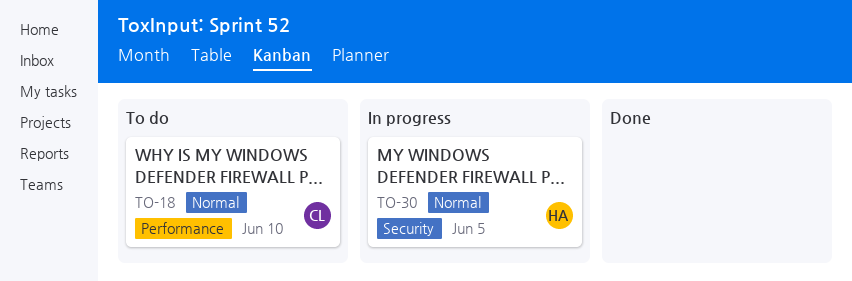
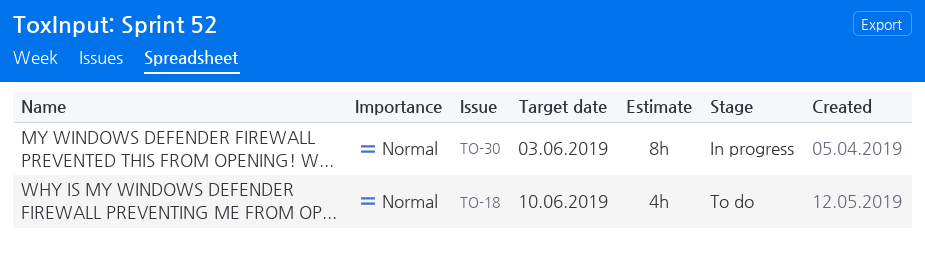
TO-30, due: Jun 5 -> Jun 3

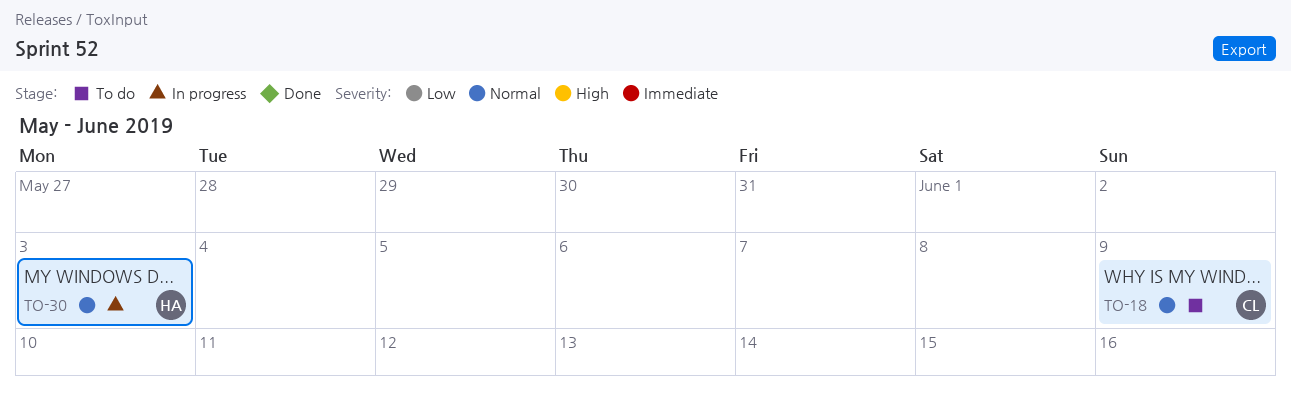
TO-18, due: Jun 10 -> Jun 9

